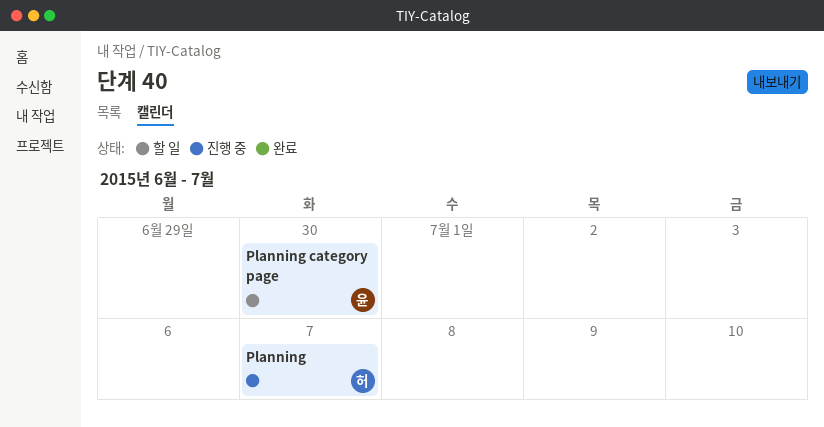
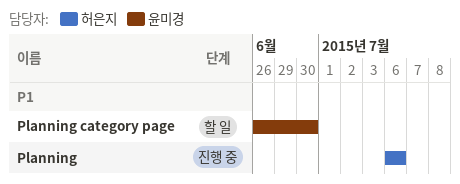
Planning, due: Jul 7 -> Jul 6

